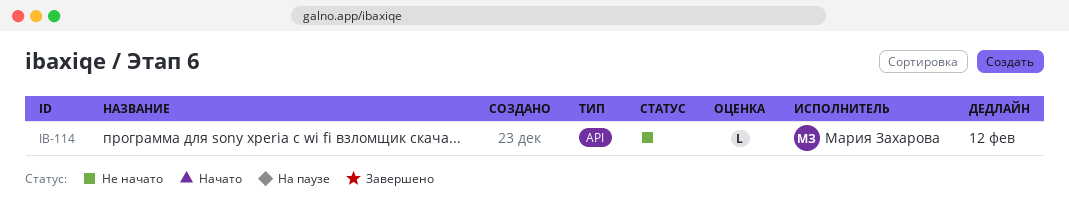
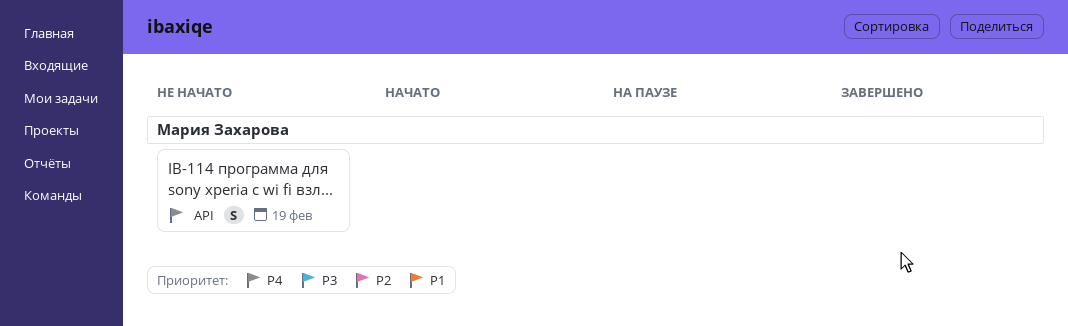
IB-114, estimate: L -> S
IB-114, due: Feb 12 -> Feb 19

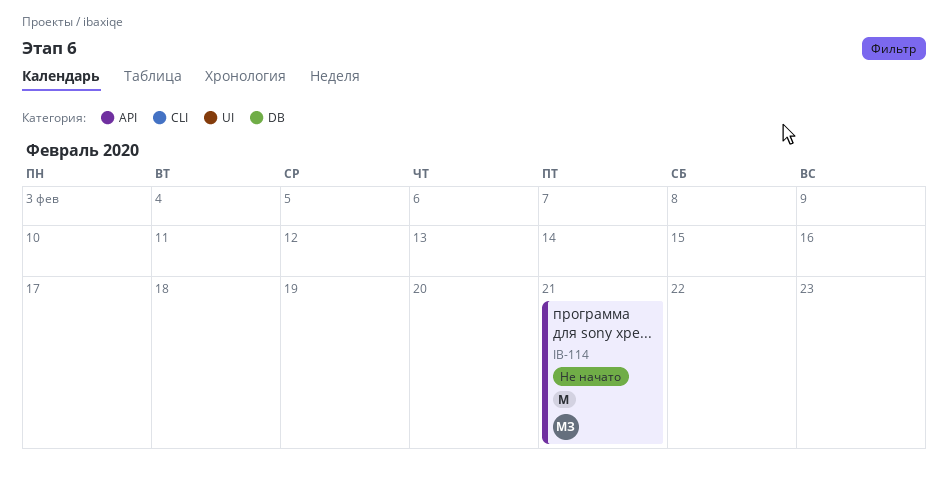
IB-114, estimate: S -> M
IB-114, due: Feb 19 -> Feb 21

